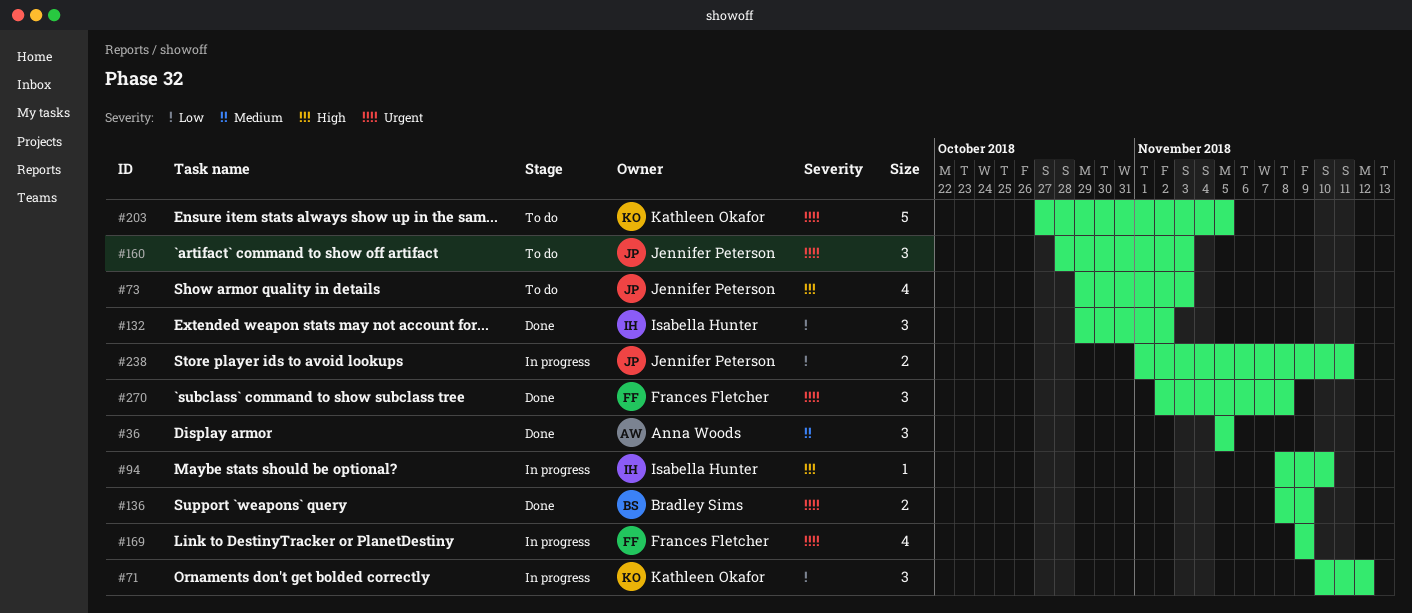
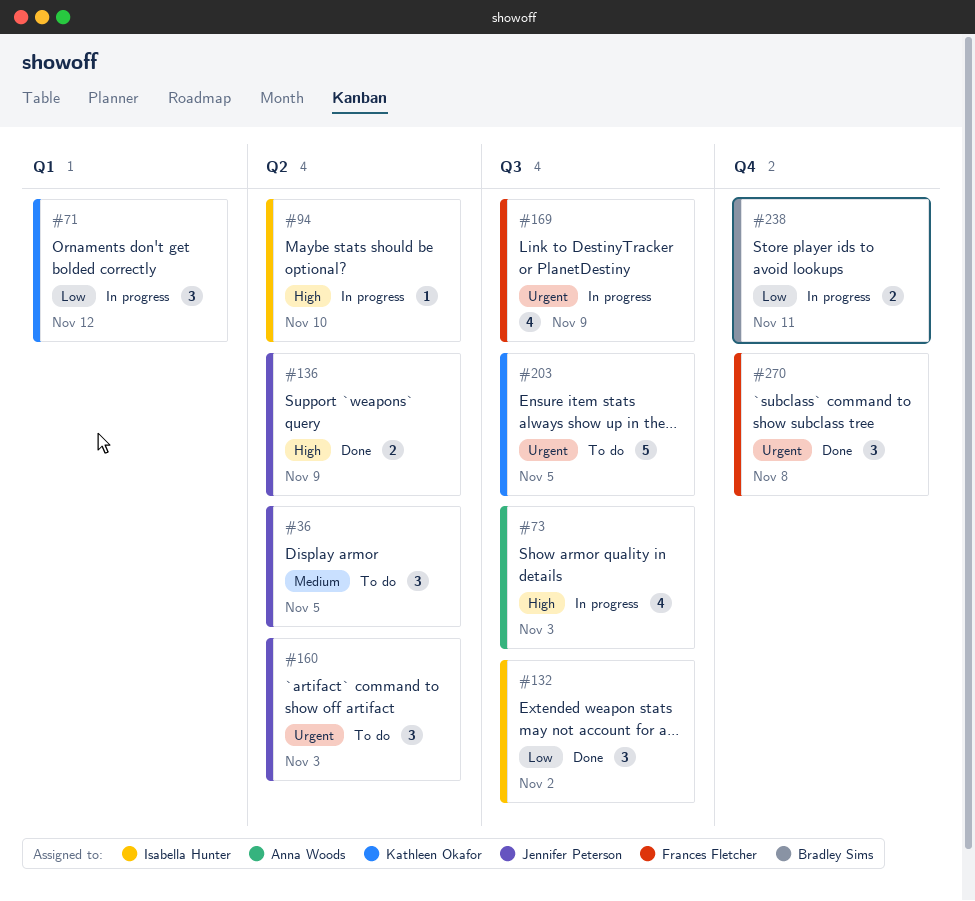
#36, status: Done -> To do
#36, owner: Anna Woods -> Jennifer Peterson
#73, status: To do -> In progress
#73, owner: Jennifer Peterson -> Anna Woods
#136, owner: Bradley Sims -> Jennifer Peterson
#136, priority: Urgent -> High
#238, owner: Jennifer Peterson -> Bradley Sims

